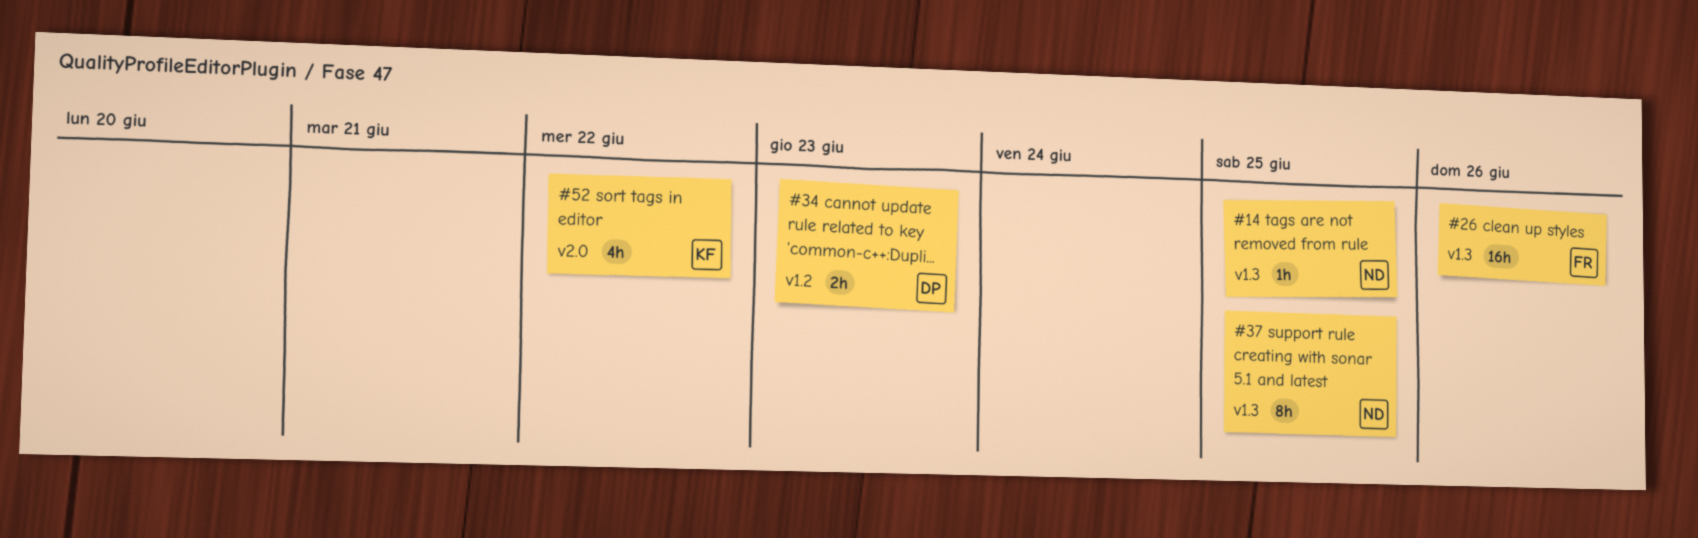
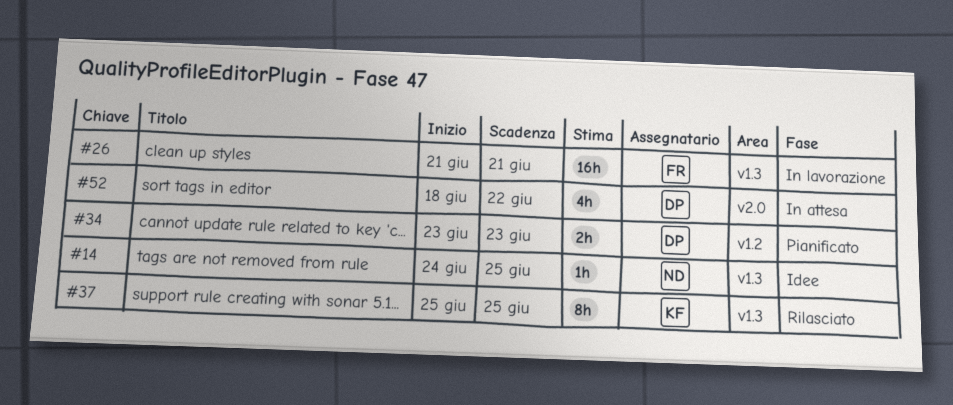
#26, due: Jun 26 -> Jun 21
#37, owner: ND -> KF
#52, owner: KF -> DP

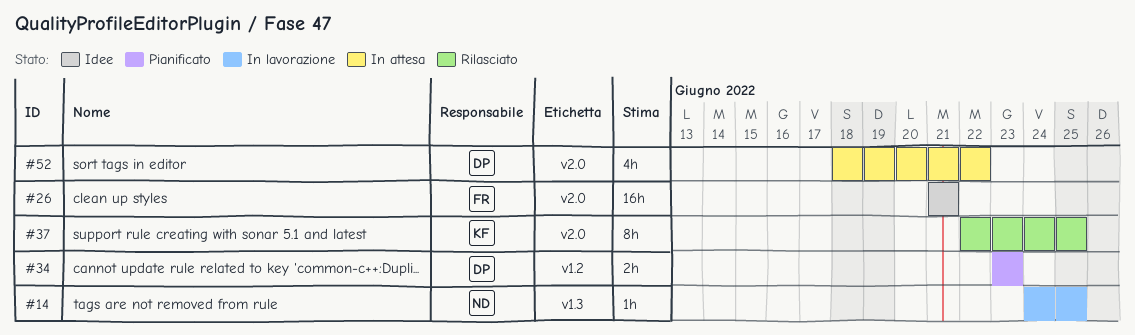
#14, status: Idee -> In lavorazione
#26, status: In lavorazione -> Idee
#26, label: v1.3 -> v2.0
#37, label: v1.3 -> v2.0
#37, start: Jun 25 -> Jun 22

